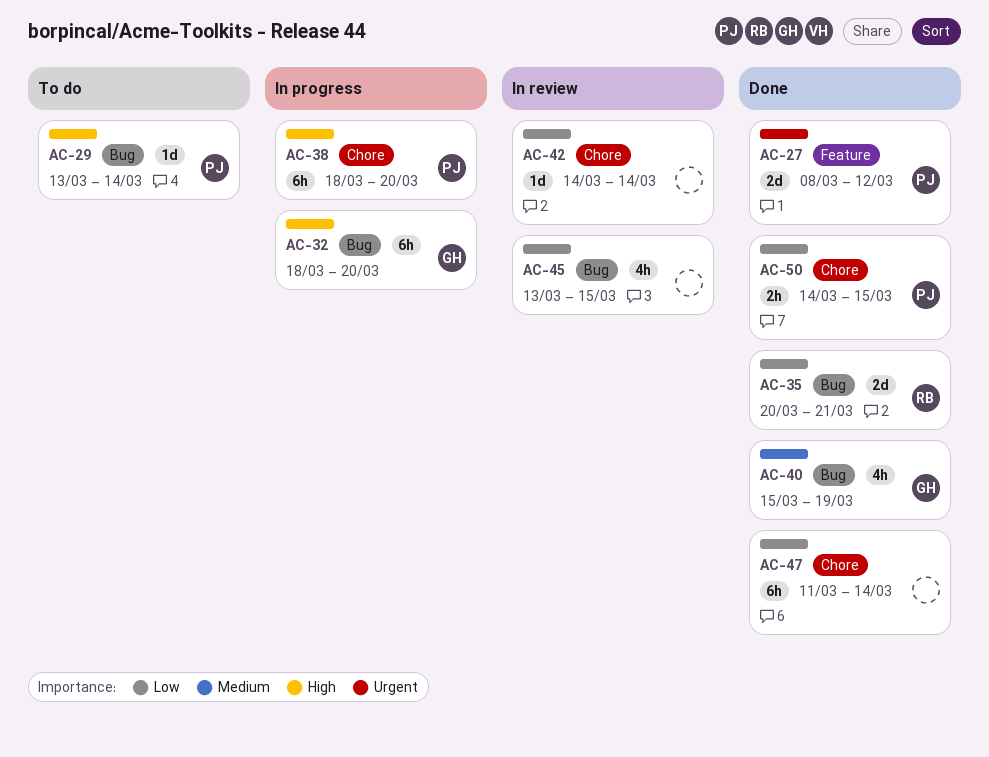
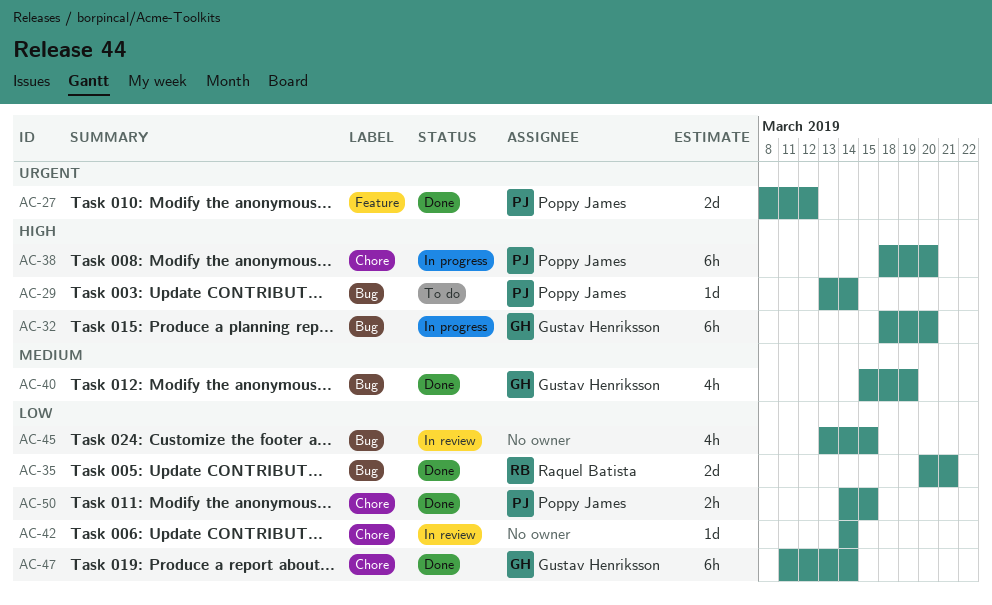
AC-47, owner: none -> Gustav Henriksson

